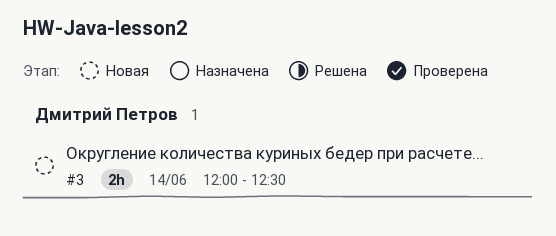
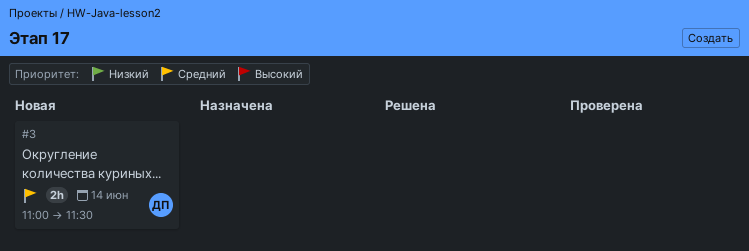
#3, begins: 12:00 -> 11:00
#3, ends: 12:30 -> 11:30

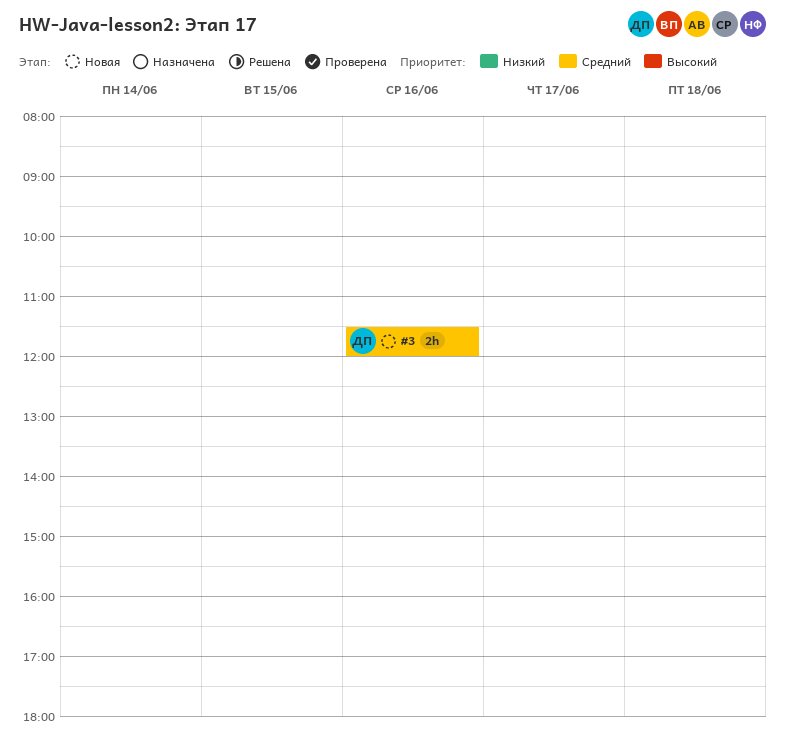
#3, day: Jun 14 -> Jun 16
#3, begins: 11:00 -> 11:30
#3, ends: 11:30 -> 12:00

